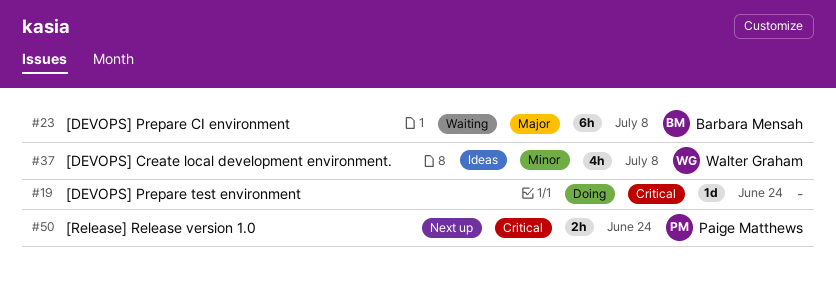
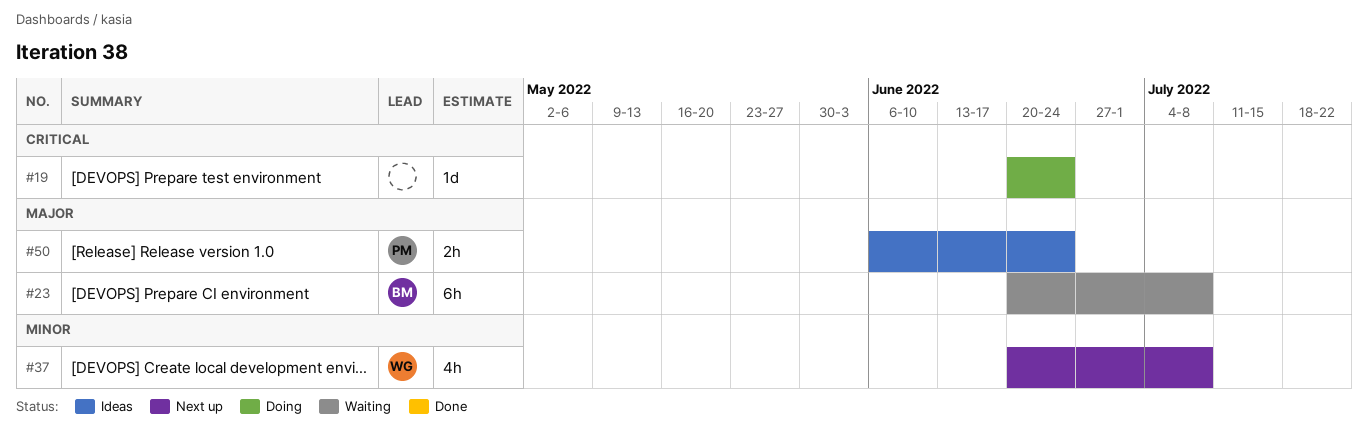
#37, status: Ideas -> Next up
#50, status: Next up -> Ideas
#50, priority: Critical -> Major

